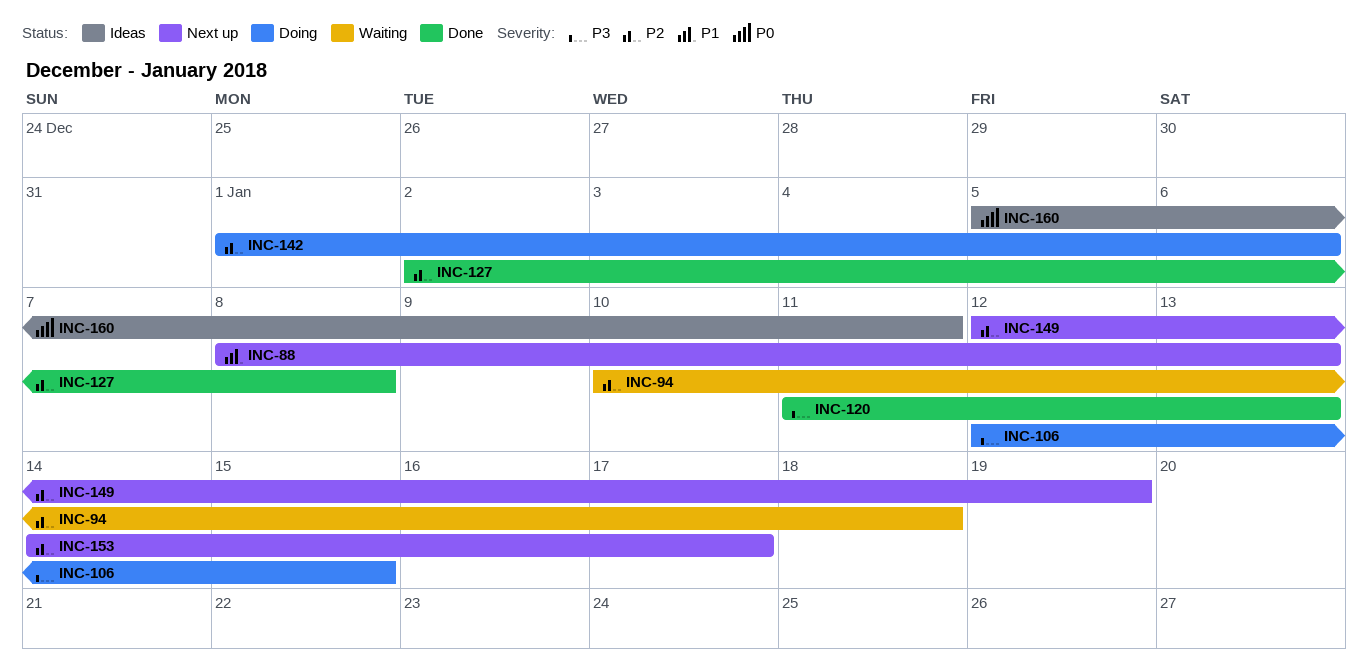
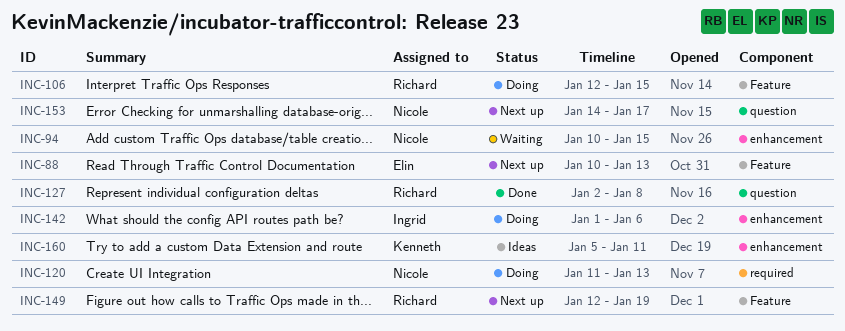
INC-88, start: Jan 8 -> Jan 10
INC-94, due: Jan 18 -> Jan 15
INC-120, status: Done -> Doing

